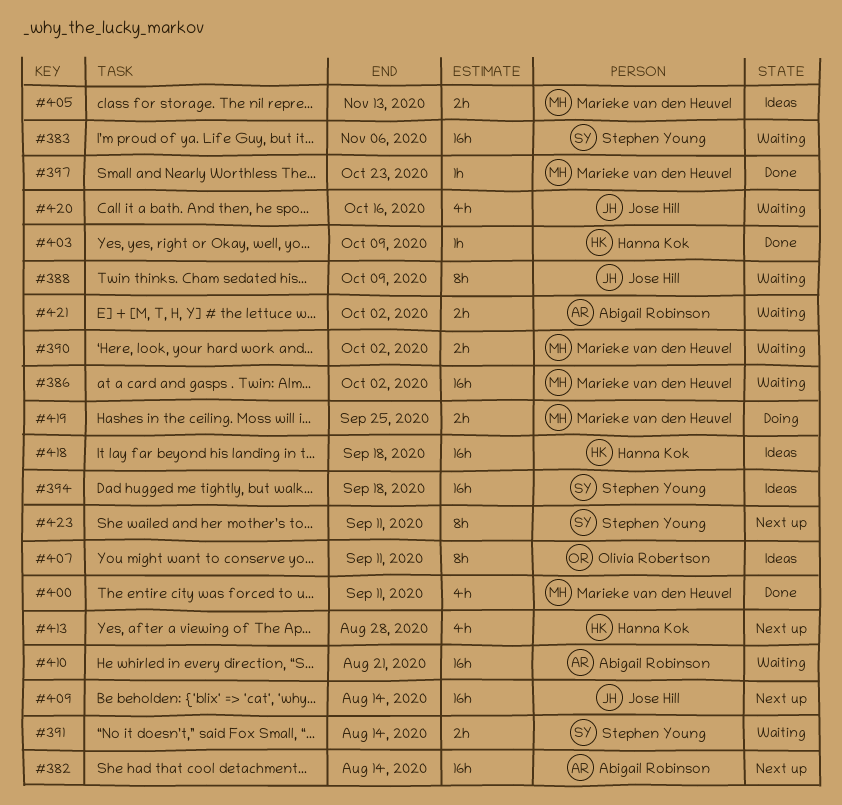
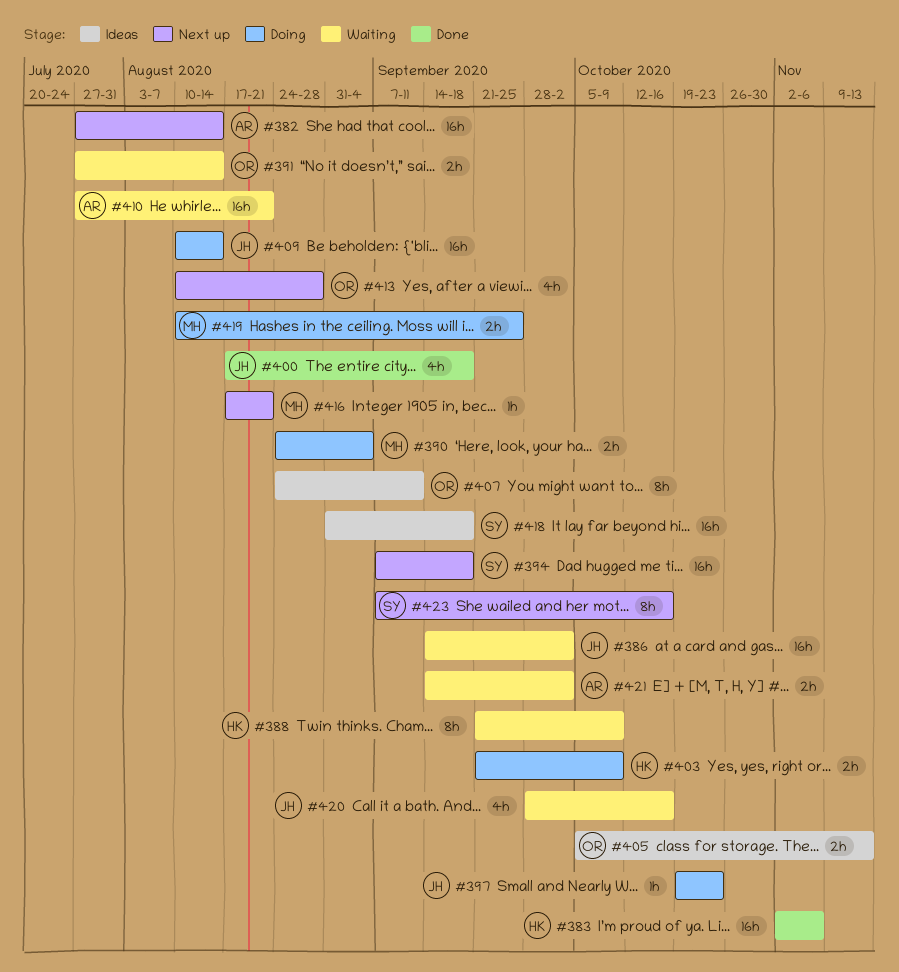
#383, status: Waiting -> Done
#383, owner: Stephen Young -> Hanna Kok
#386, owner: Marieke van den Heuvel -> Jose Hill
#388, owner: Jose Hill -> Hanna Kok
#390, status: Waiting -> Doing
#390, due: Oct 2 -> Sep 4
#391, owner: Stephen Young -> Olivia Robertson
#394, status: Ideas -> Next up
#397, status: Done -> Doing
#397, owner: Marieke van den Heuvel -> Jose Hill
#400, owner: Marieke van den Heuvel -> Jose Hill
#400, due: Sep 11 -> Sep 18
#403, status: Done -> Doing
#403, estimate: 1h -> 2h
#405, owner: Marieke van den Heuvel -> Olivia Robertson
#409, status: Next up -> Doing
#413, owner: Hanna Kok -> Olivia Robertson
#416: none -> present
#418, owner: Hanna Kok -> Stephen Young
#423, due: Sep 11 -> Oct 16

